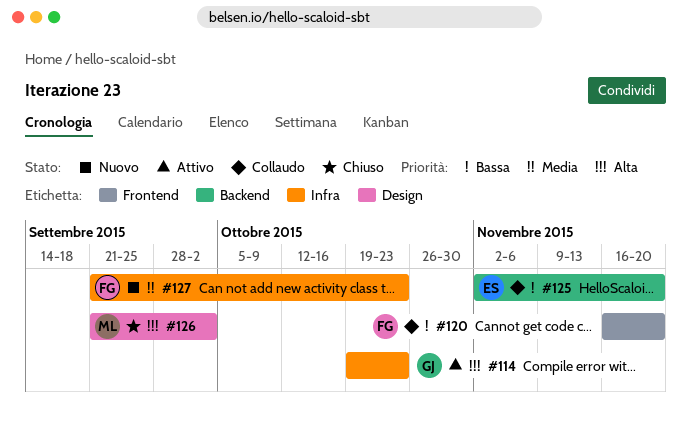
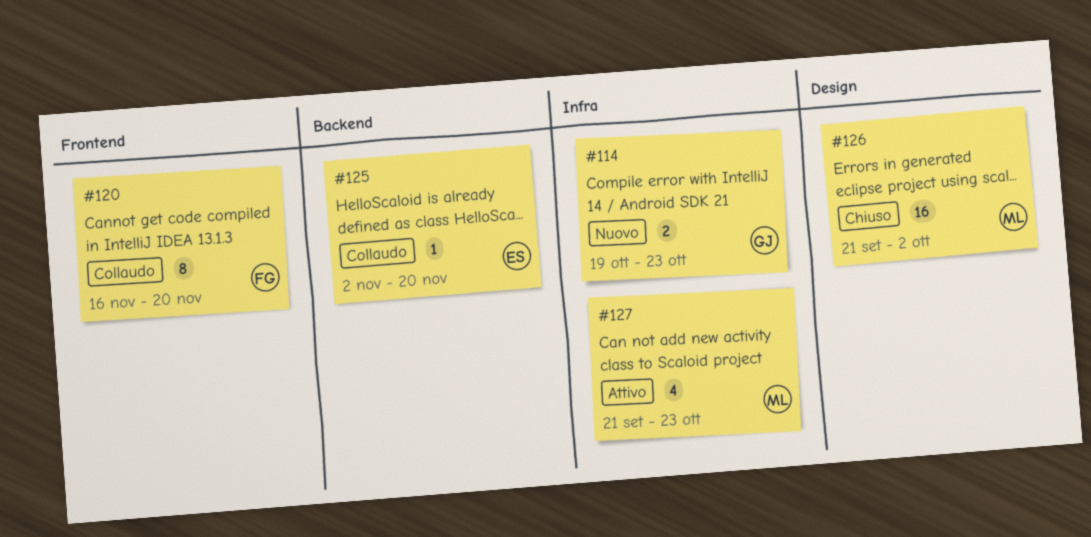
#114, status: Attivo -> Nuovo
#127, status: Nuovo -> Attivo
#127, owner: FG -> ML

